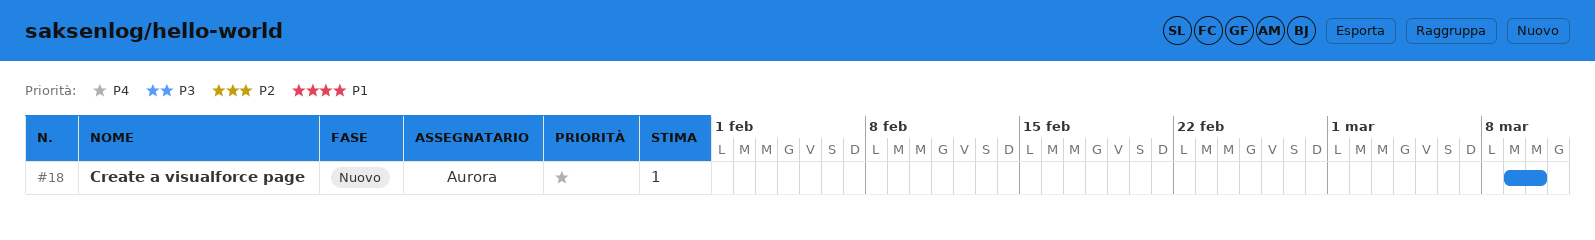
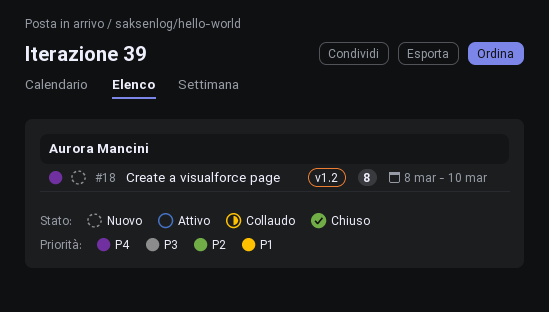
#18, estimate: 1 -> 8
#18, start: Mar 9 -> Mar 8

